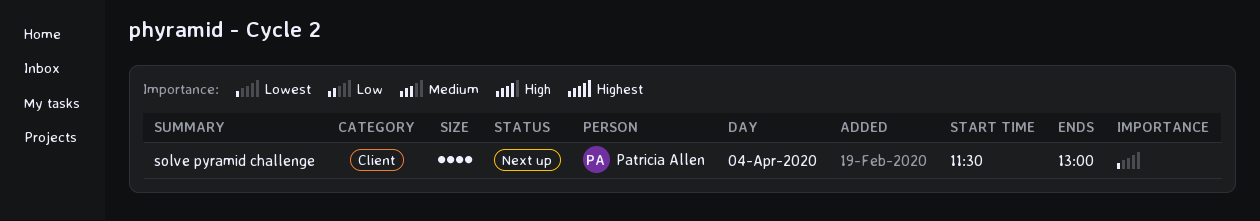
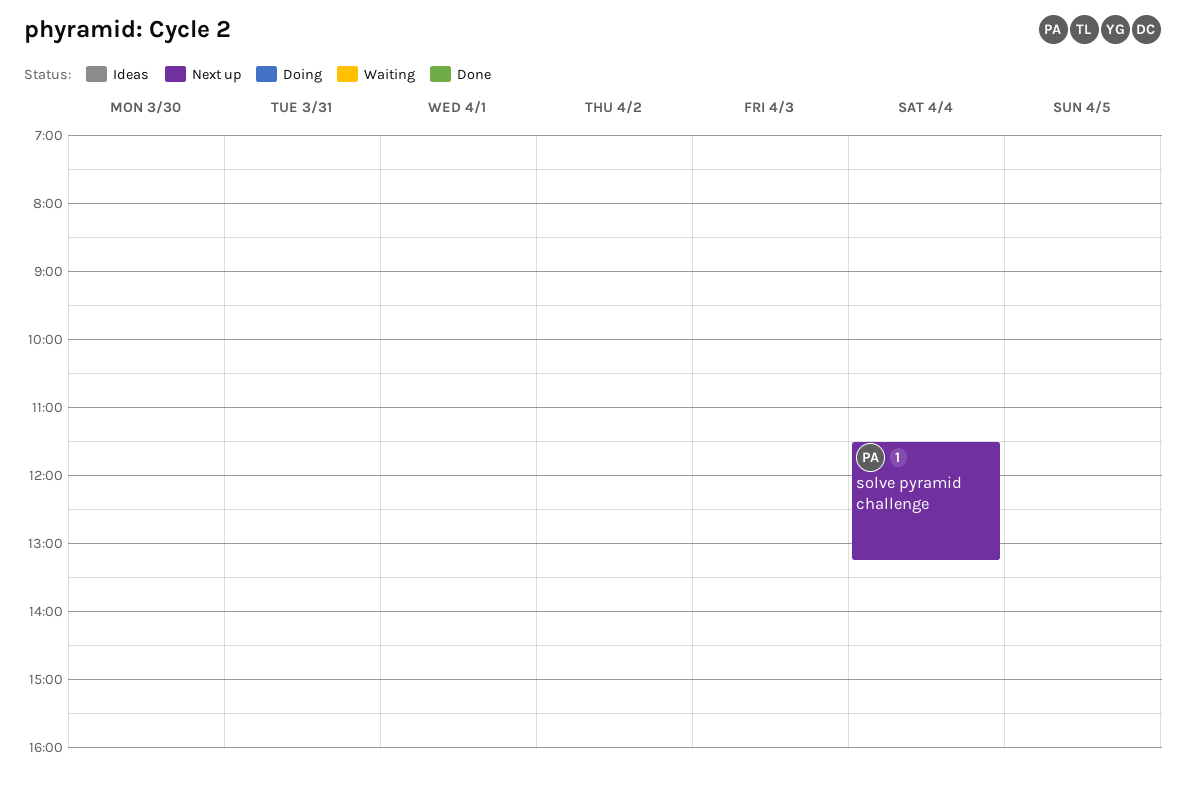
solve pyramid challenge, estimate: 4 -> 1
solve pyramid challenge, ends: 13:00 -> 13:15

